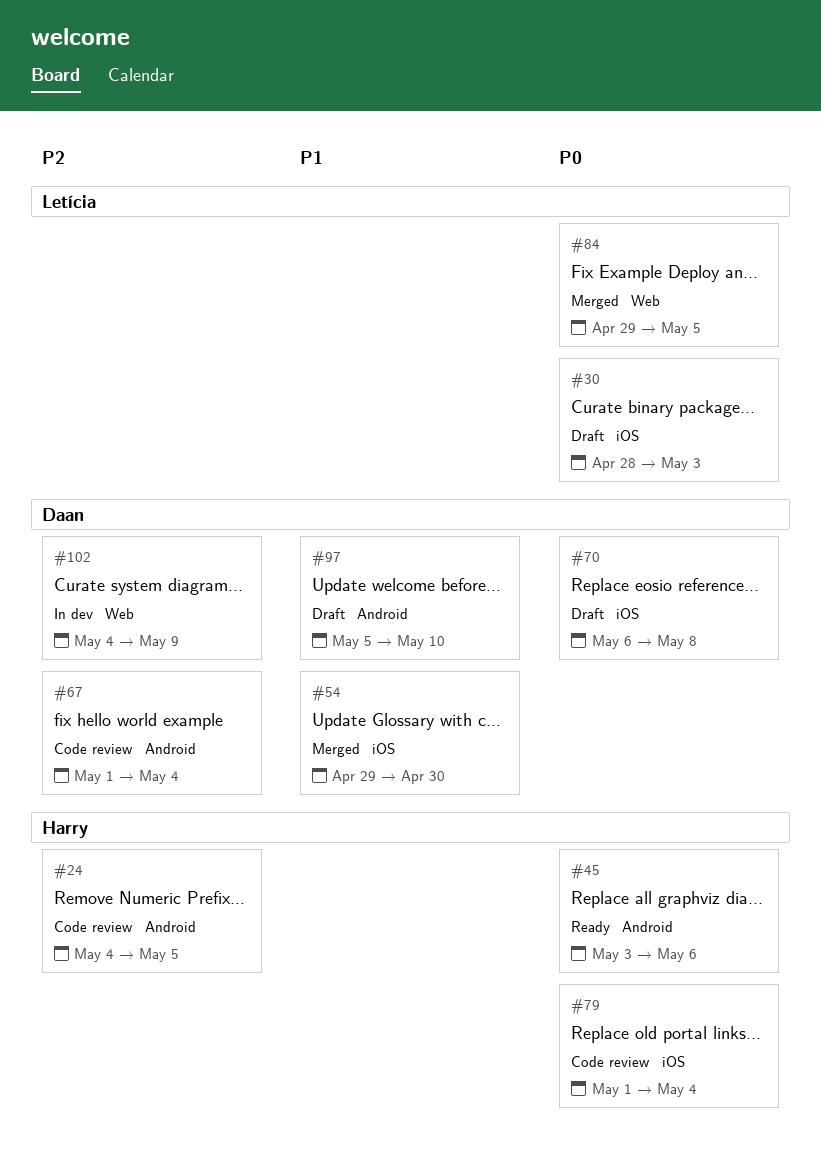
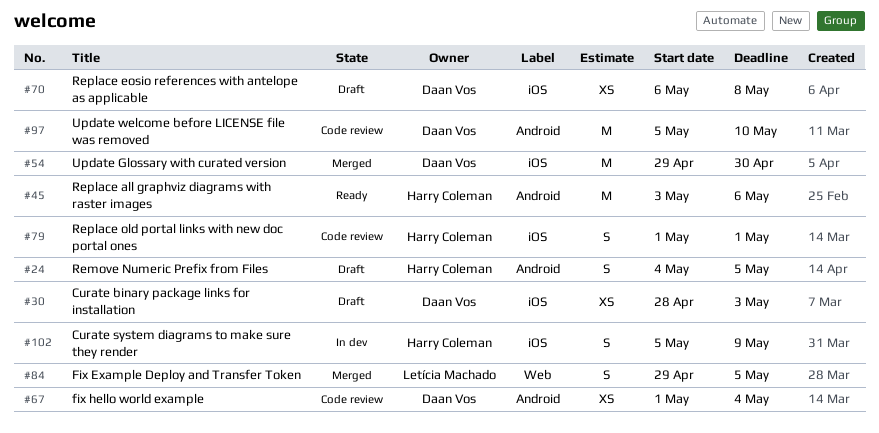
#24, status: Code review -> Draft
#30, owner: Letícia Machado -> Daan Vos
#79, due: May 4 -> May 1
#97, status: Draft -> Code review
#102, owner: Daan Vos -> Harry Coleman
#102, label: Web -> iOS
#102, start: May 4 -> May 5

